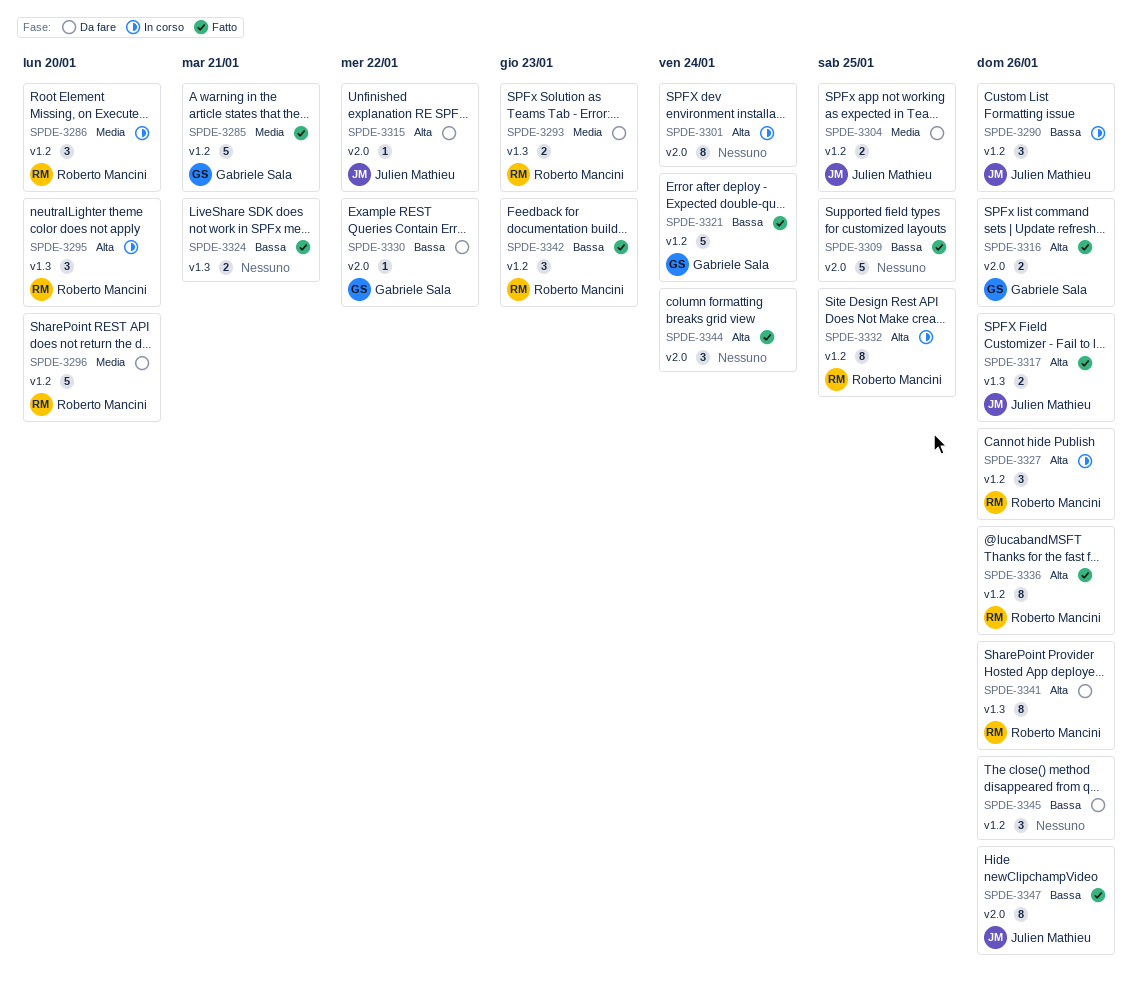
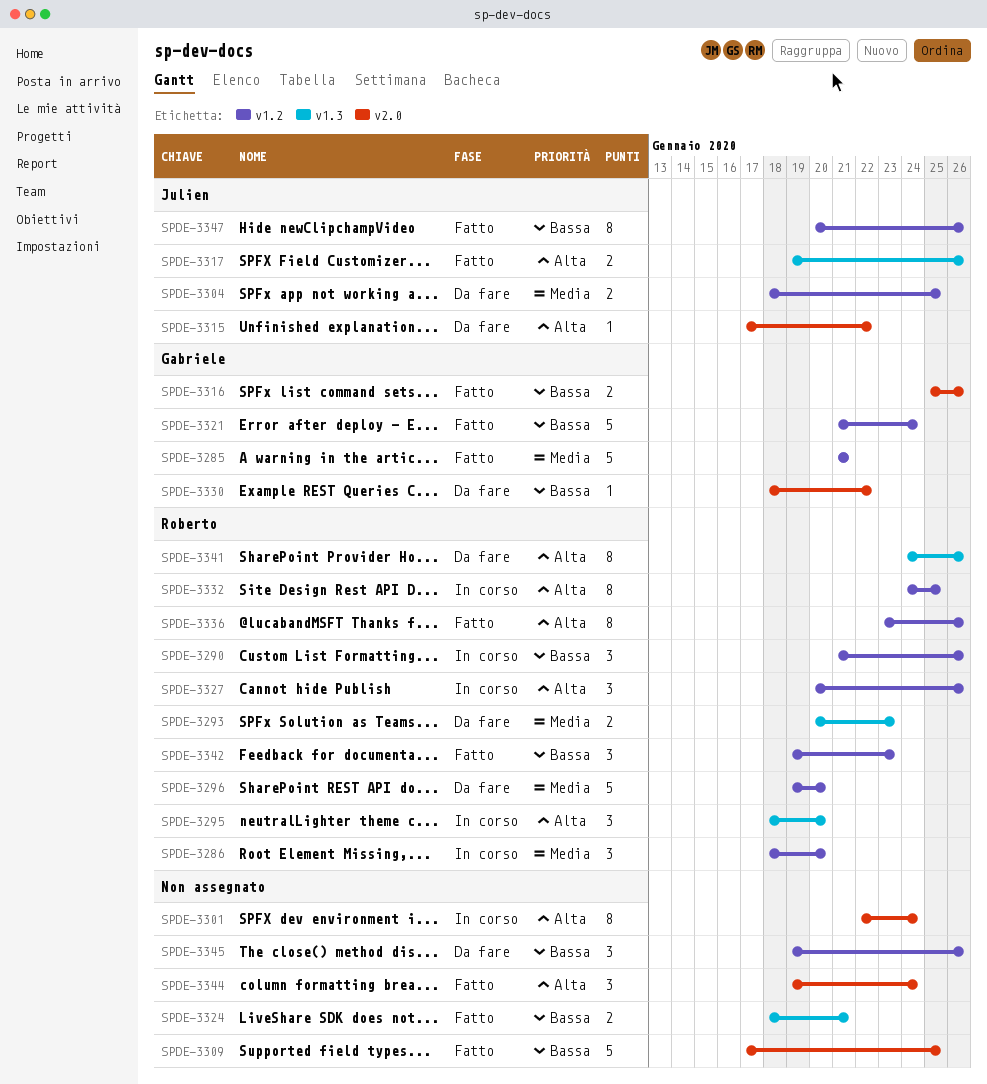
SPDE-3290, owner: Julien Mathieu -> Roberto Mancini
SPDE-3316, priority: Alta -> Bassa
SPDE-3347, label: v2.0 -> v1.2

